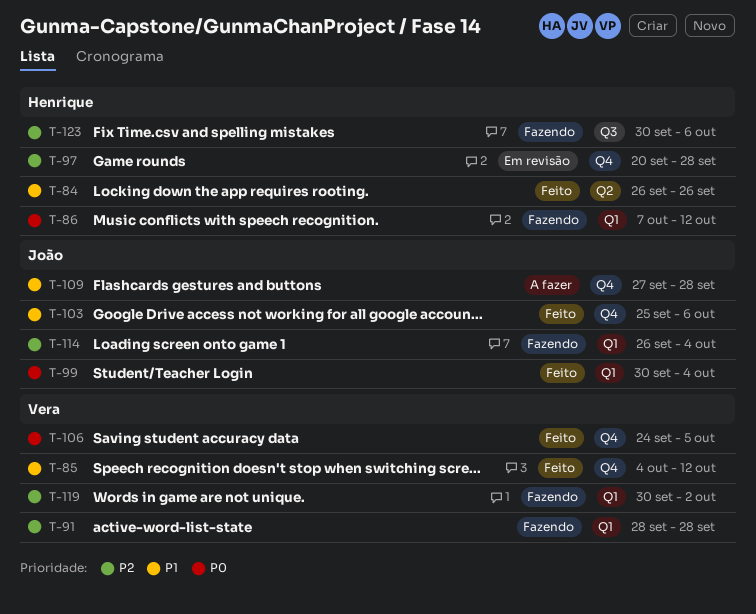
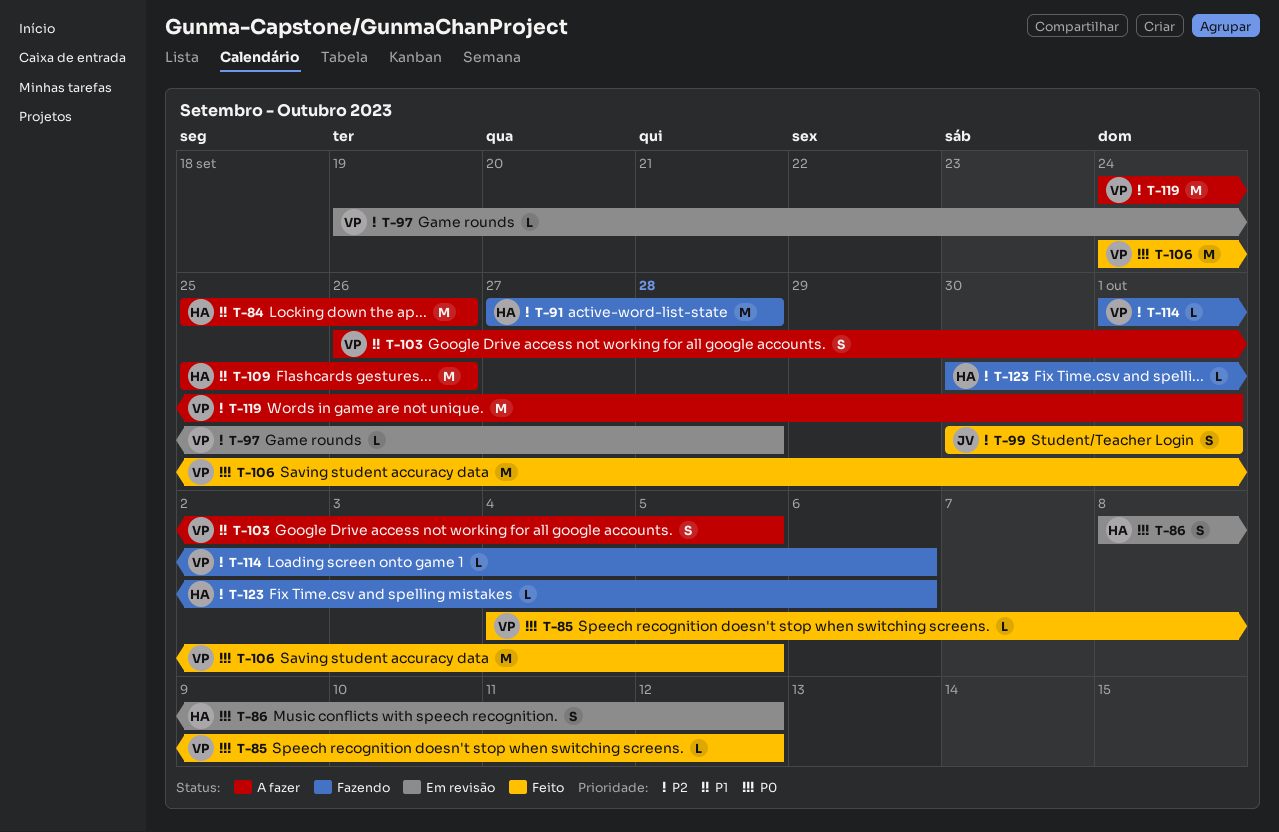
T-84, status: Feito -> A fazer
T-84, start: Sep 26 -> Sep 25
T-85, priority: P1 -> P0
T-86, status: Fazendo -> Em revisão
T-86, start: Oct 7 -> Oct 8
T-91, owner: Vera -> Henrique
T-91, start: Sep 28 -> Sep 27
T-97, owner: Henrique -> Vera
T-97, start: Sep 20 -> Sep 19
T-99, priority: P0 -> P2
T-99, due: Oct 4 -> Oct 1
T-103, status: Feito -> A fazer
T-103, owner: João -> Vera
T-103, start: Sep 25 -> Sep 26
T-103, due: Oct 6 -> Oct 5
T-109, owner: João -> Henrique
T-109, start: Sep 27 -> Sep 25
T-109, due: Sep 28 -> Sep 26
T-114, owner: João -> Vera
T-114, start: Sep 26 -> Oct 1
T-114, due: Oct 4 -> Oct 6
T-119, status: Fazendo -> A fazer
T-119, start: Sep 30 -> Sep 24
T-119, due: Oct 2 -> Oct 1

